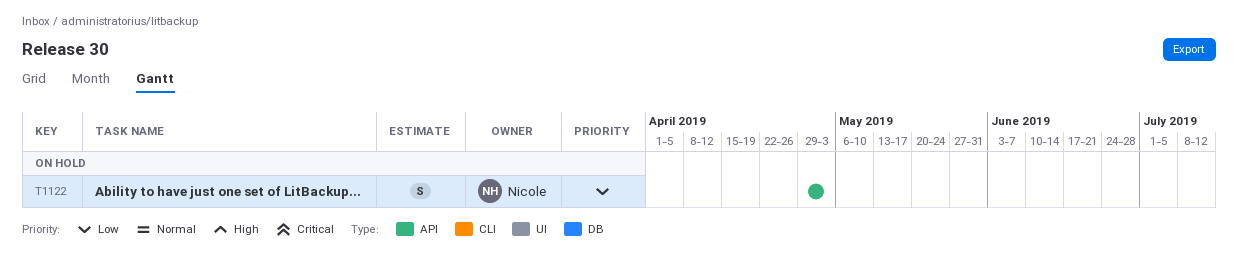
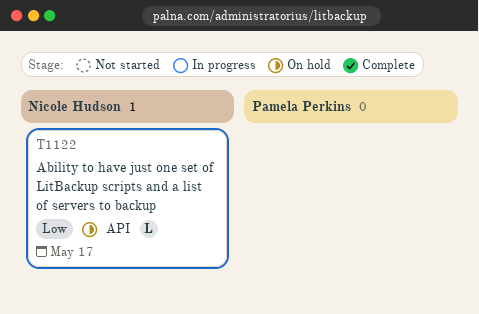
T1122, estimate: S -> L
T1122, due: May 3 -> May 17

